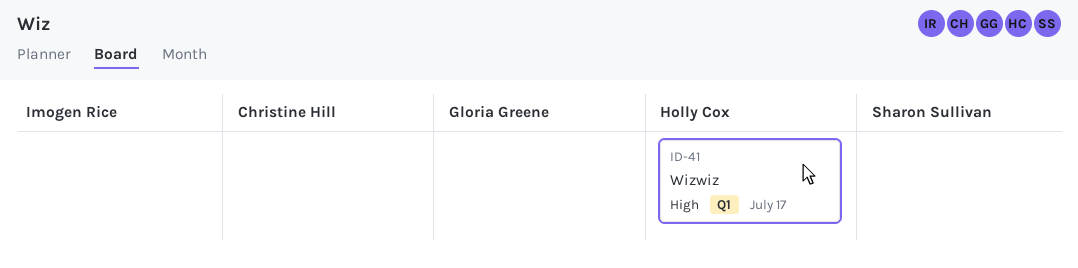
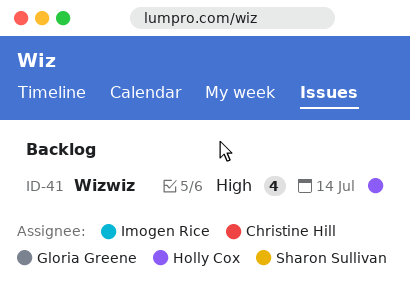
ID-41, due: Jul 17 -> Jul 14

